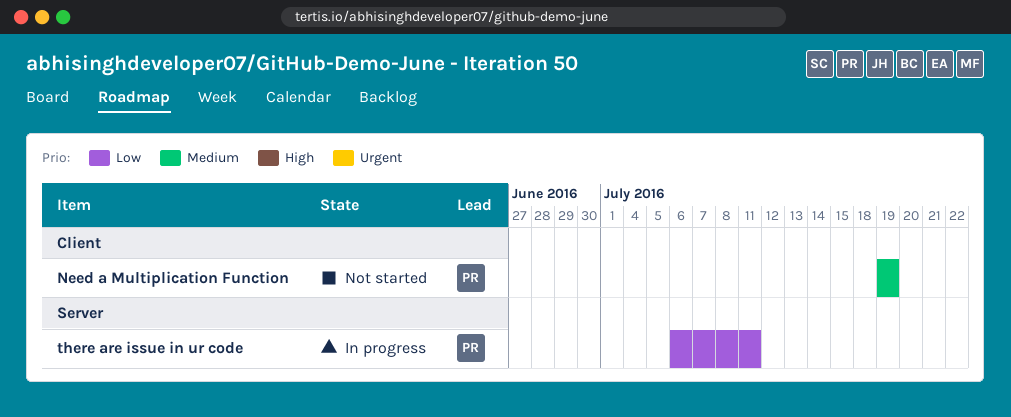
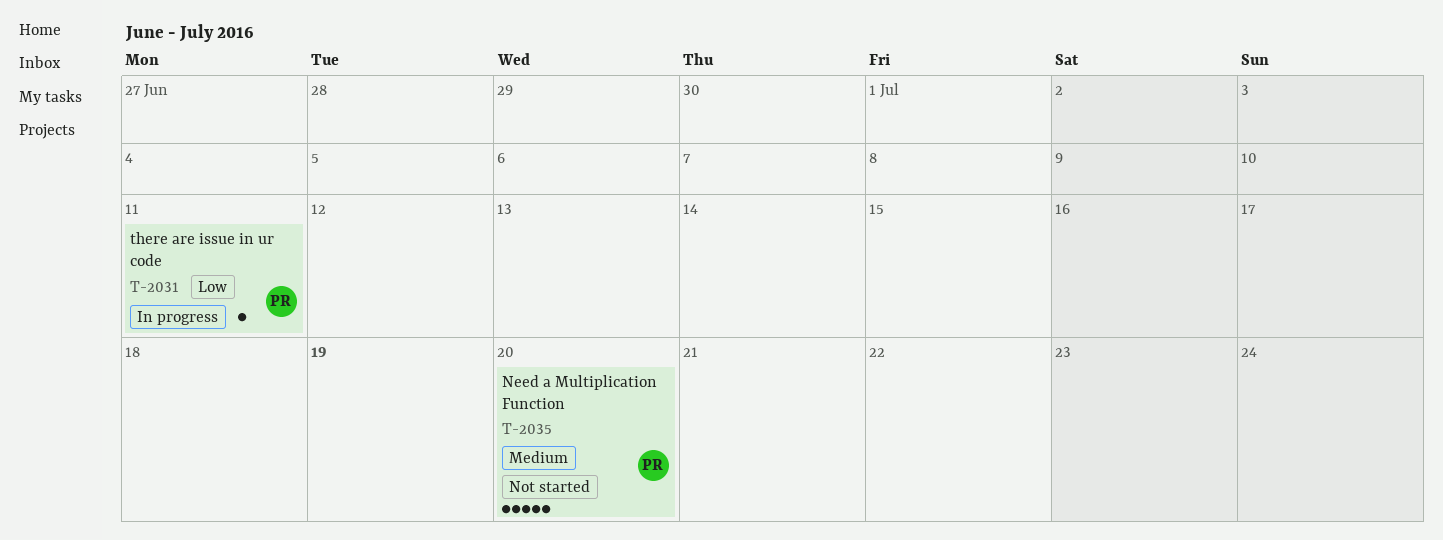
Need a Multiplication Function, due: Jul 19 -> Jul 20

